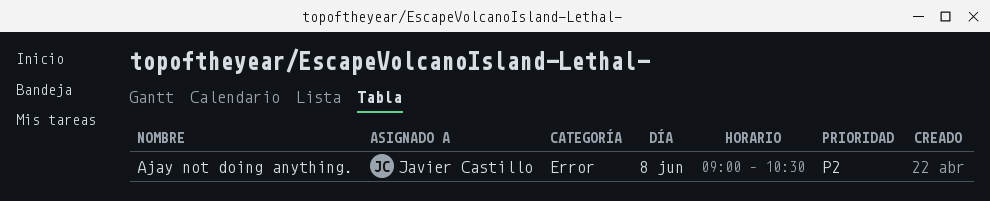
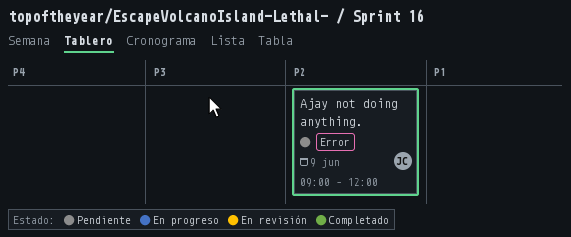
Ajay not doing anything., day: Jun 8 -> Jun 9
Ajay not doing anything., ends: 10:30 -> 12:00

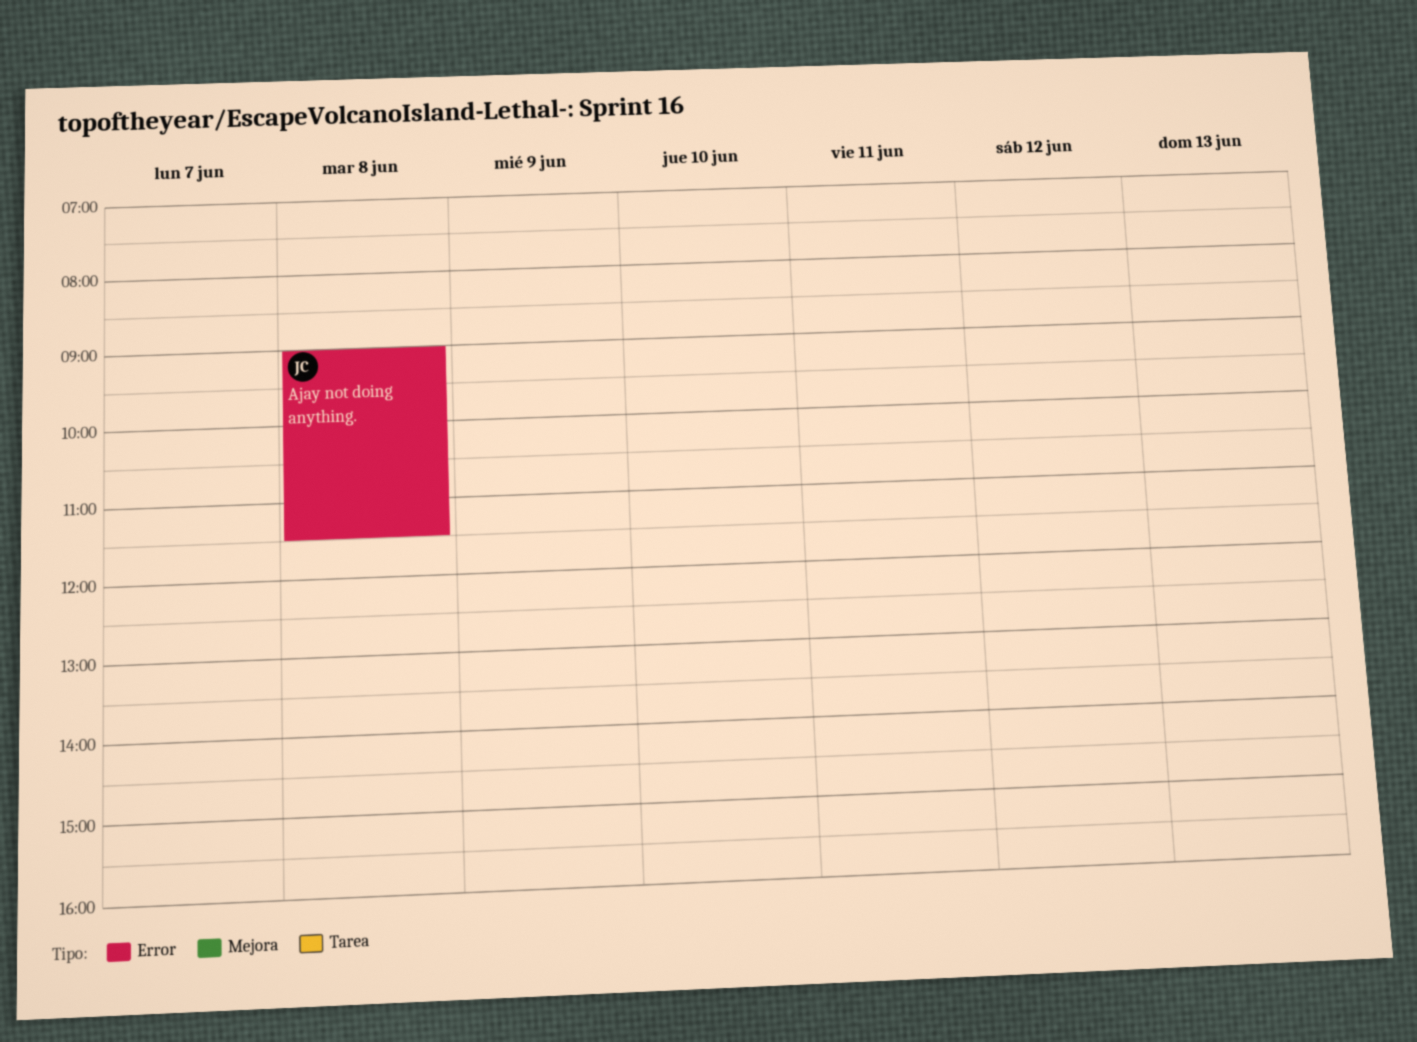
Ajay not doing anything., day: Jun 9 -> Jun 8
Ajay not doing anything., ends: 12:00 -> 11:30

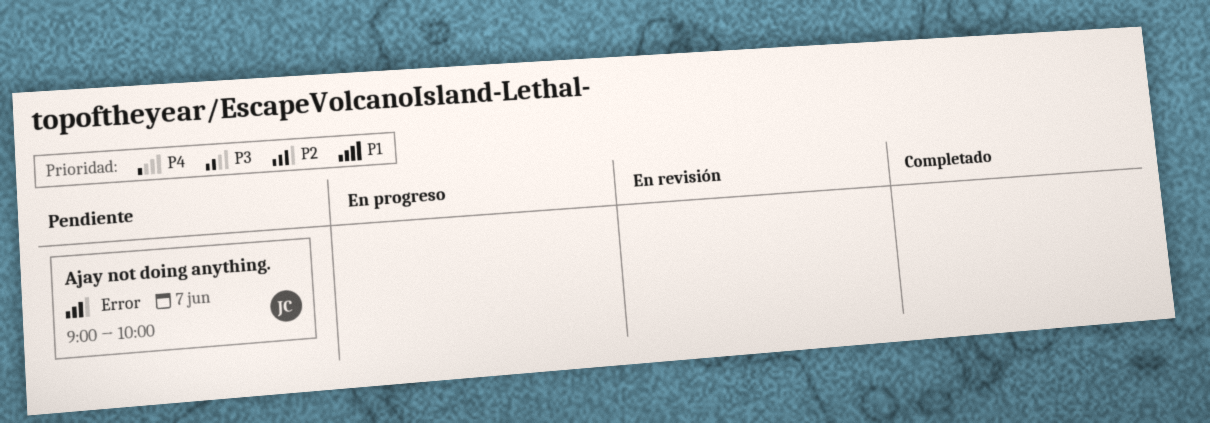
Ajay not doing anything., day: Jun 8 -> Jun 7
Ajay not doing anything., ends: 11:30 -> 10:00

